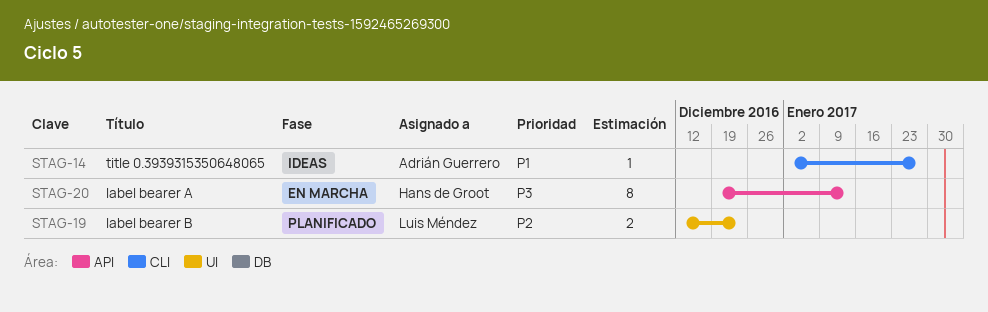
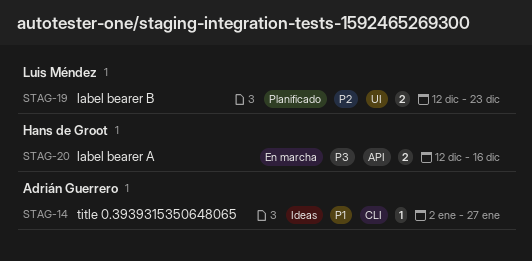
STAG-20, estimate: 8 -> 2
STAG-20, start: Dec 19 -> Dec 12
STAG-20, due: Jan 13 -> Dec 16

